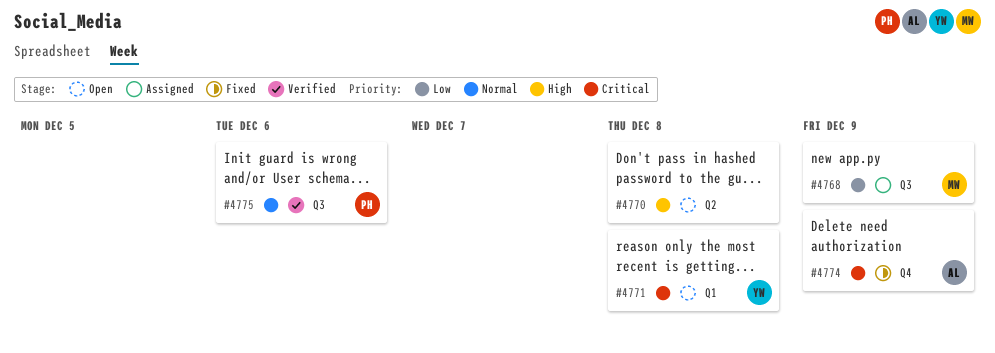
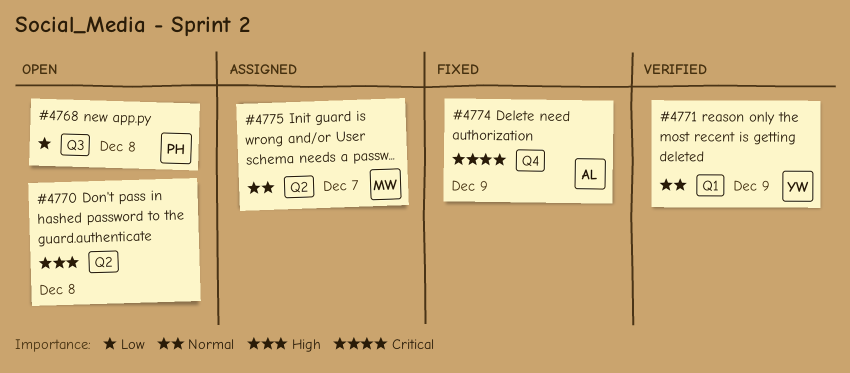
#4768, status: Assigned -> Open
#4768, owner: MW -> PH
#4768, due: Dec 9 -> Dec 8
#4771, status: Open -> Verified
#4771, priority: Critical -> Normal
#4771, due: Dec 8 -> Dec 9
#4775, status: Verified -> Assigned
#4775, owner: PH -> MW
#4775, label: Q3 -> Q2
#4775, due: Dec 6 -> Dec 7

